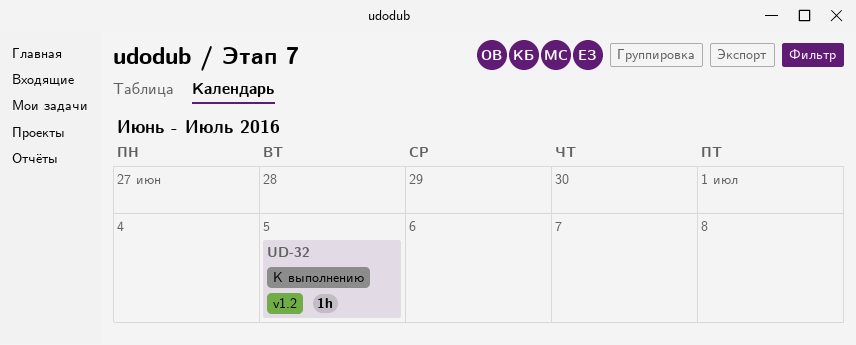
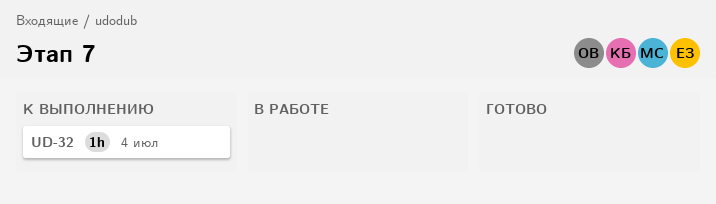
UD-32, due: Jul 5 -> Jul 4

